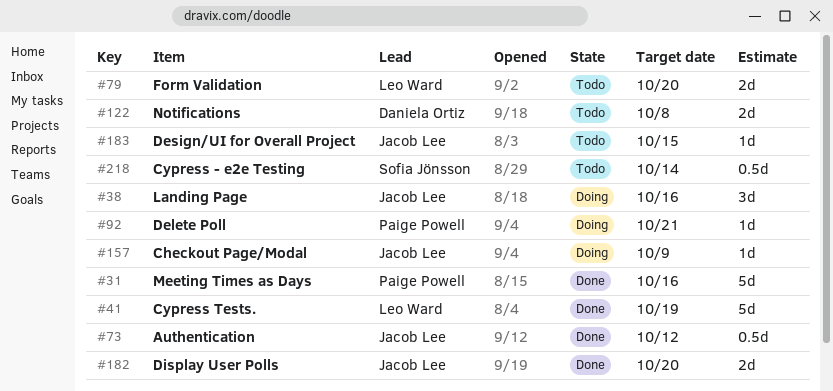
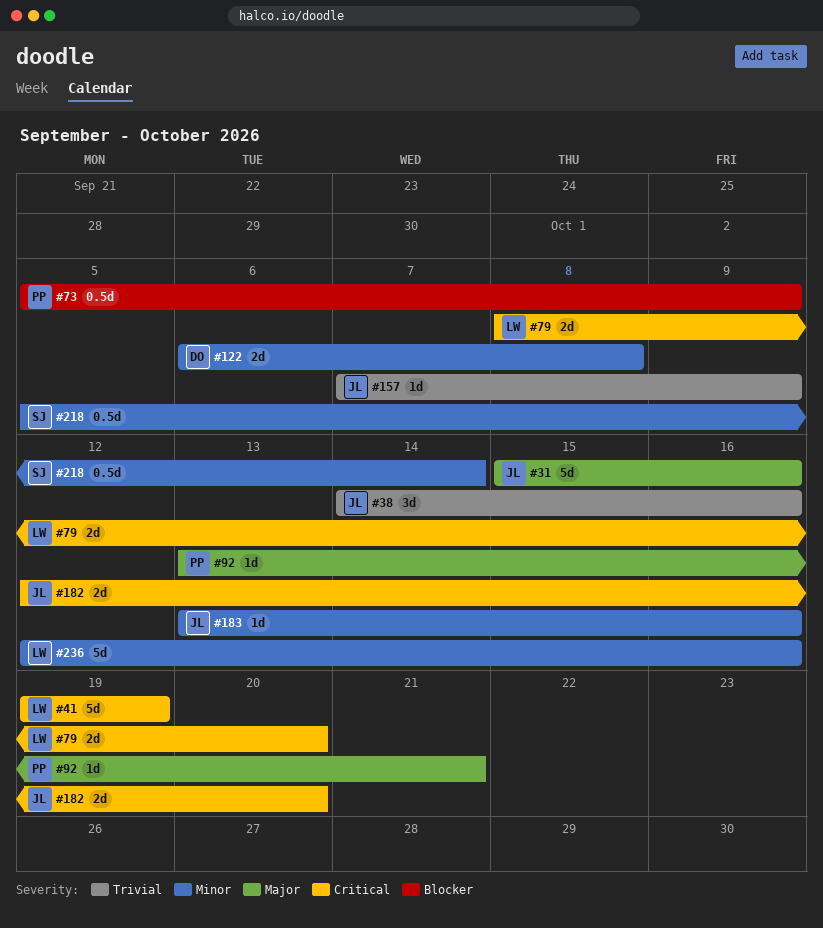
#31, owner: Paige Powell -> Jacob Lee
#73, owner: Jacob Lee -> Paige Powell
#73, due: Oct 12 -> Oct 9
#183, due: Oct 15 -> Oct 16
#236: none -> present

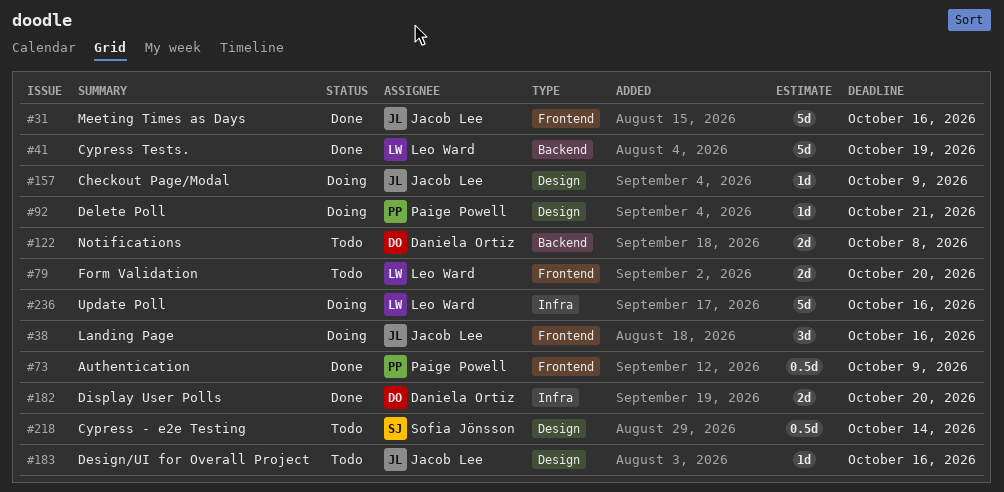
#182, owner: Jacob Lee -> Daniela Ortiz

